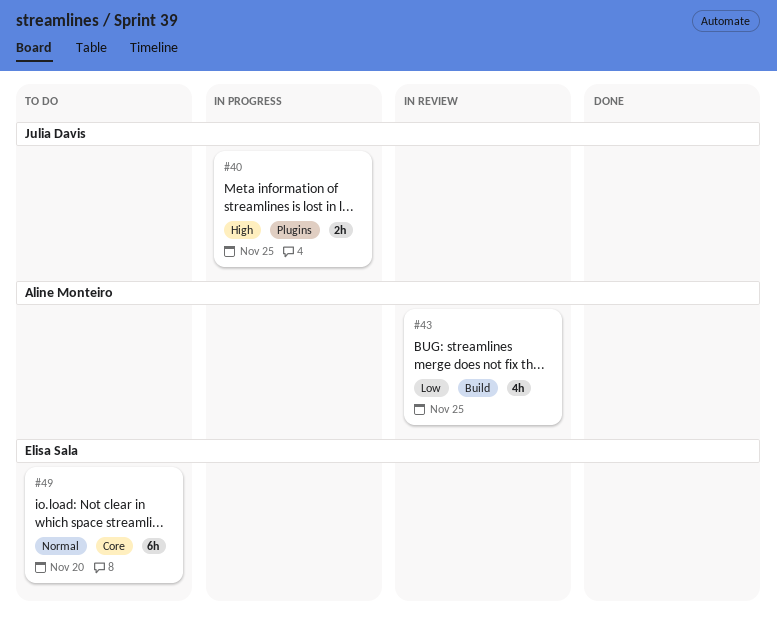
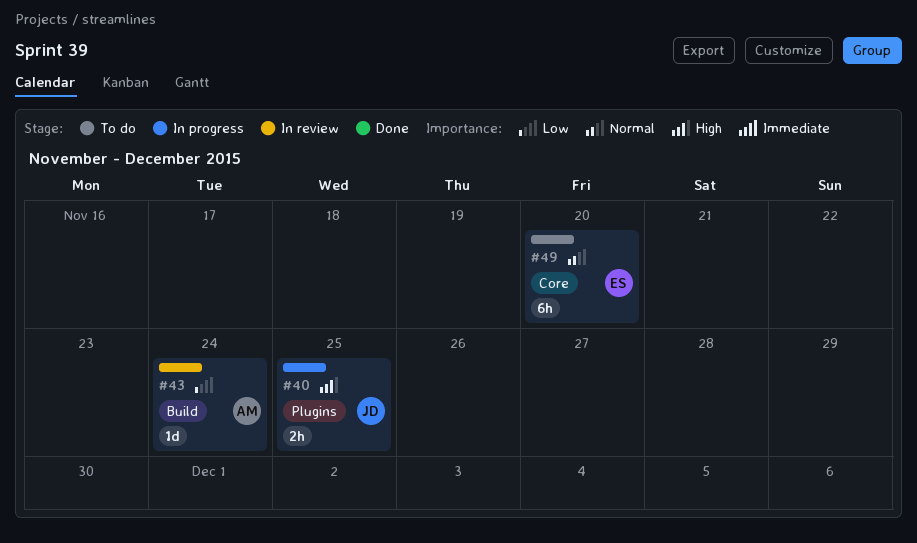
#43, estimate: 4h -> 1d
#43, due: Nov 25 -> Nov 24

